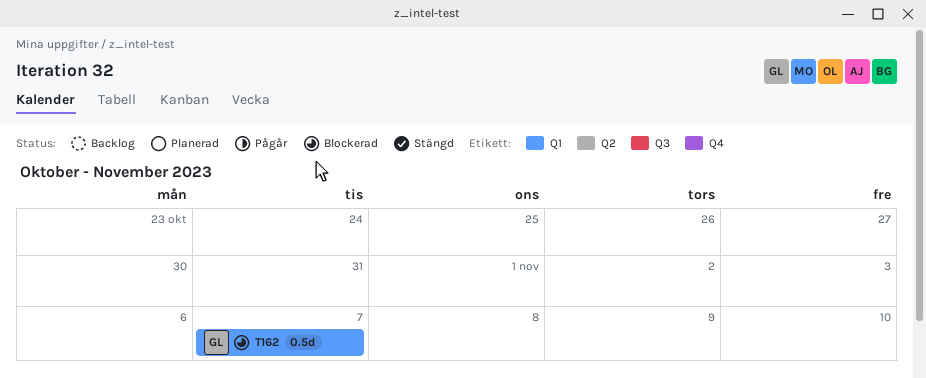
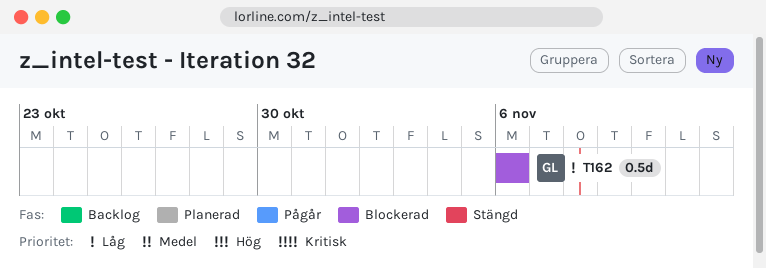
T162, start: Nov 7 -> Nov 6
T162, due: Nov 7 -> Nov 6

